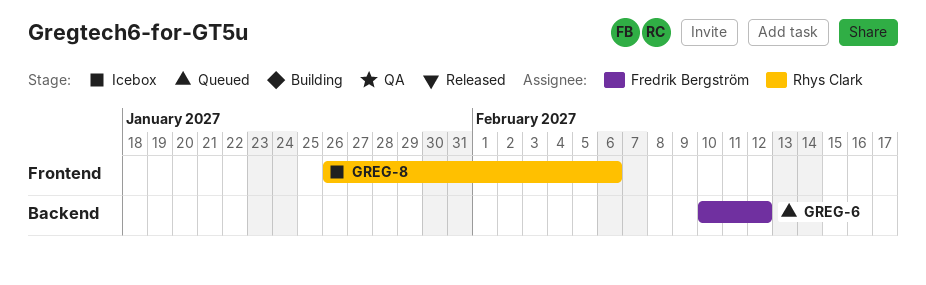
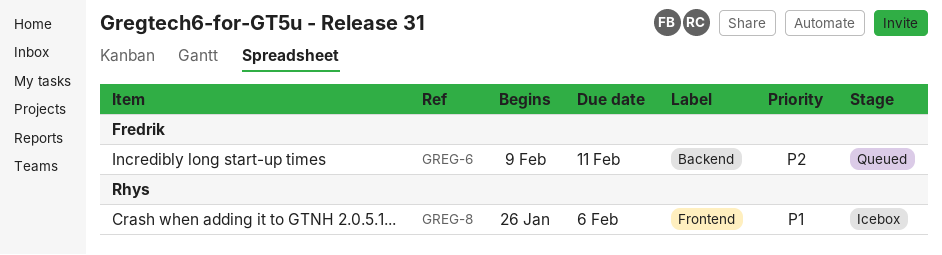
GREG-6, start: Feb 10 -> Feb 9
GREG-6, due: Feb 12 -> Feb 11

